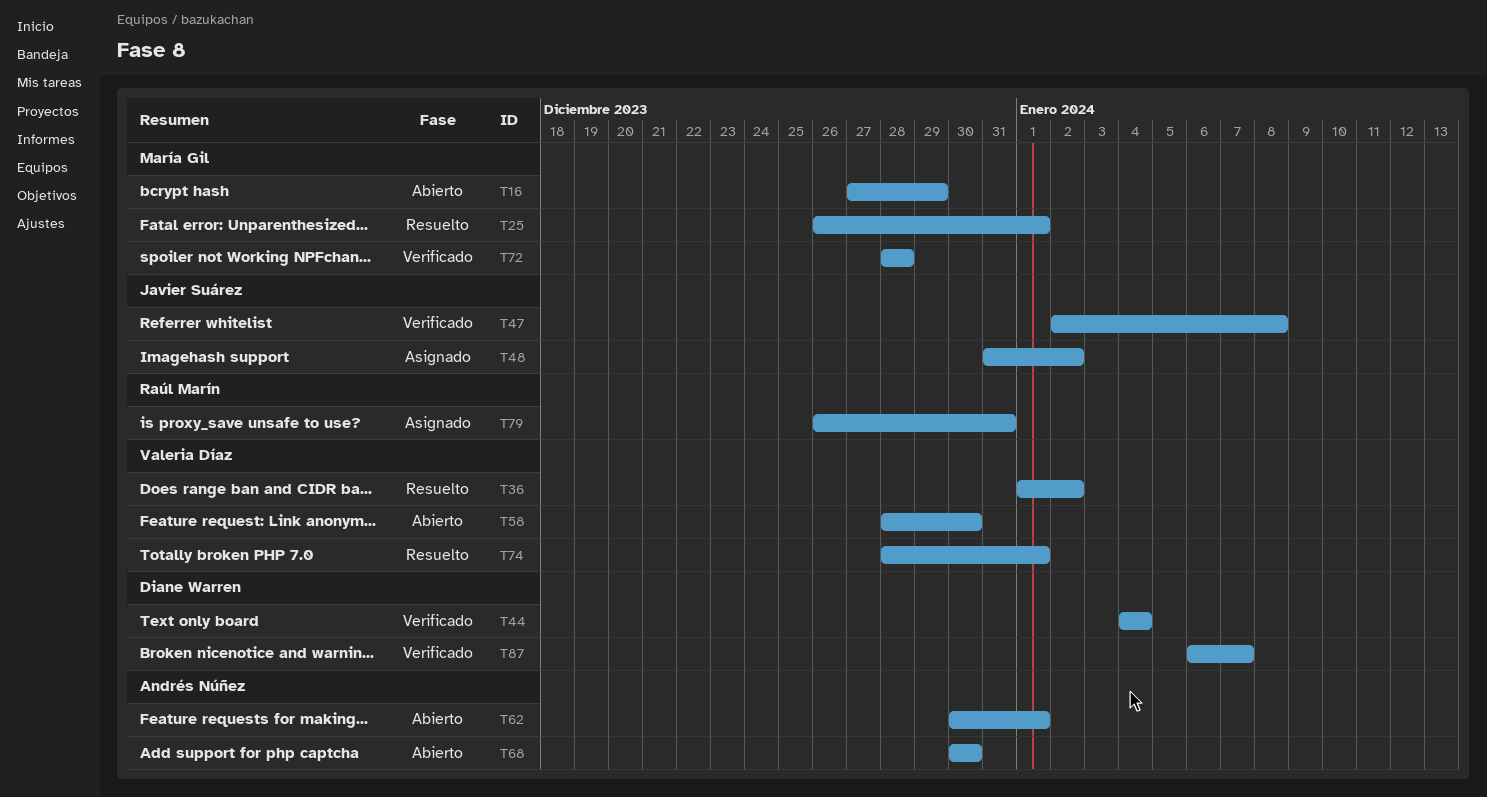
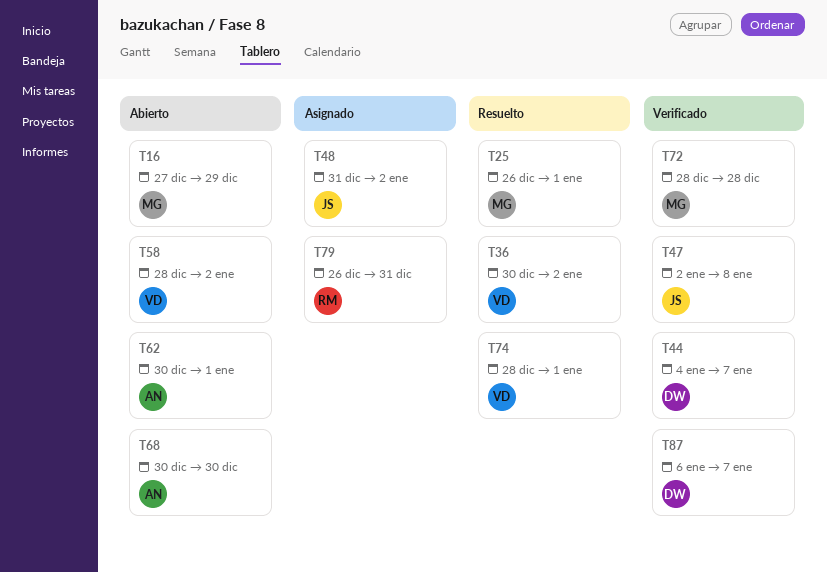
T36, start: Jan 1 -> Dec 30
T44, due: Jan 4 -> Jan 7
T58, due: Dec 30 -> Jan 2

